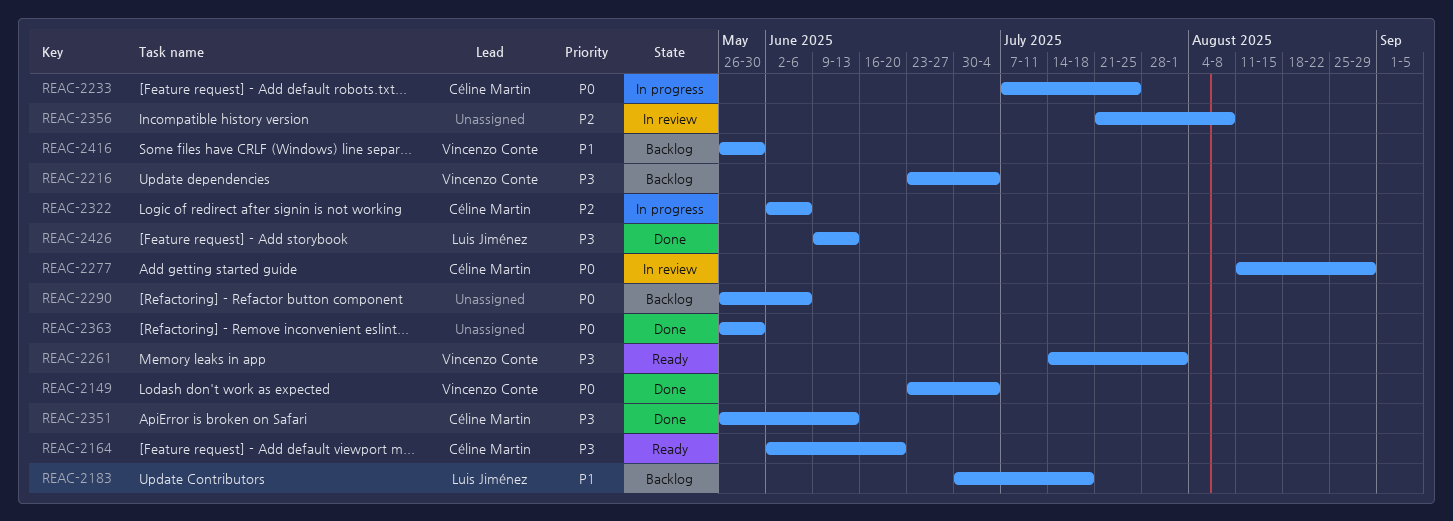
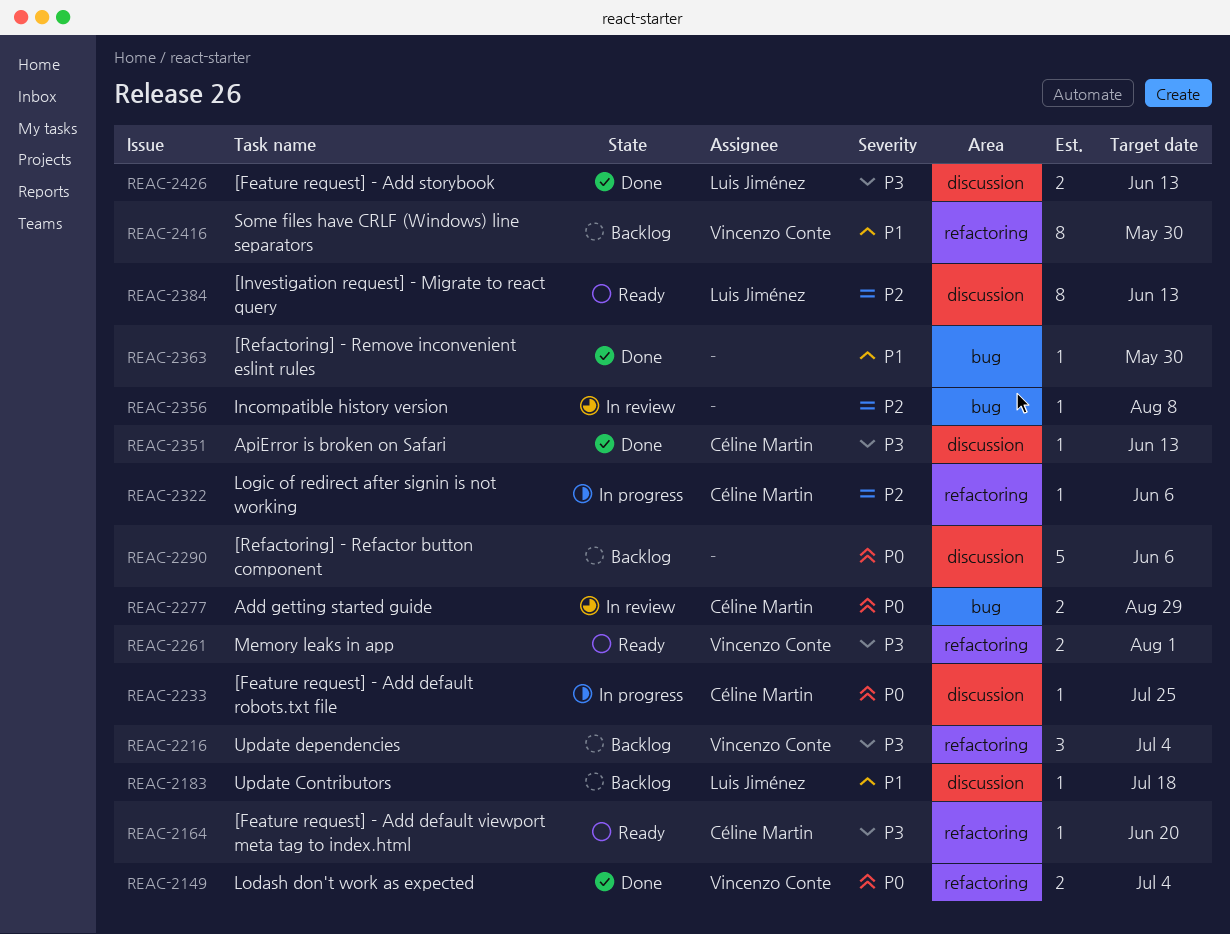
REAC-2363, priority: P0 -> P1
REAC-2384: none -> present

